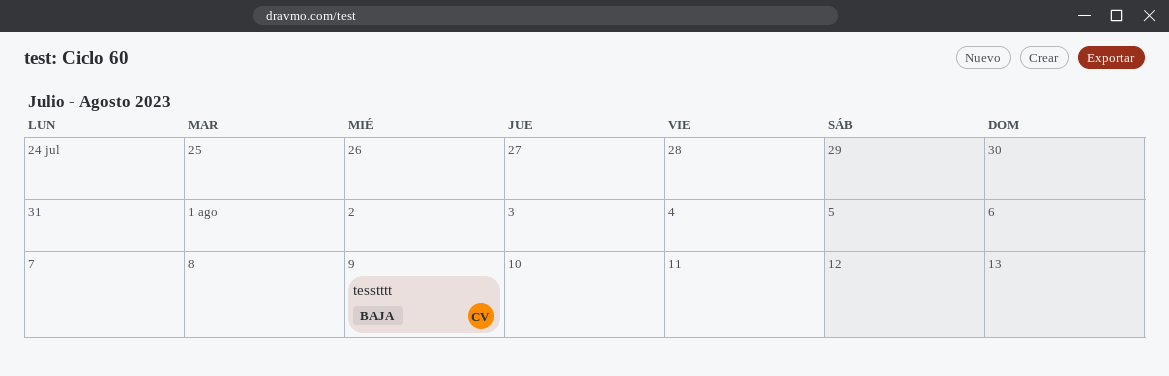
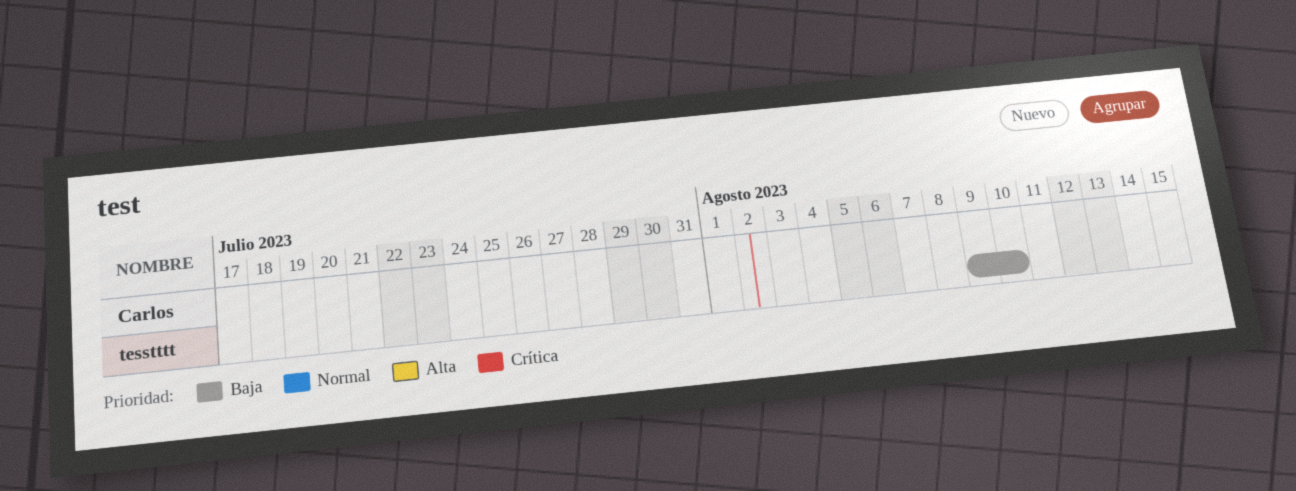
tesstttt, due: Aug 9 -> Aug 10

